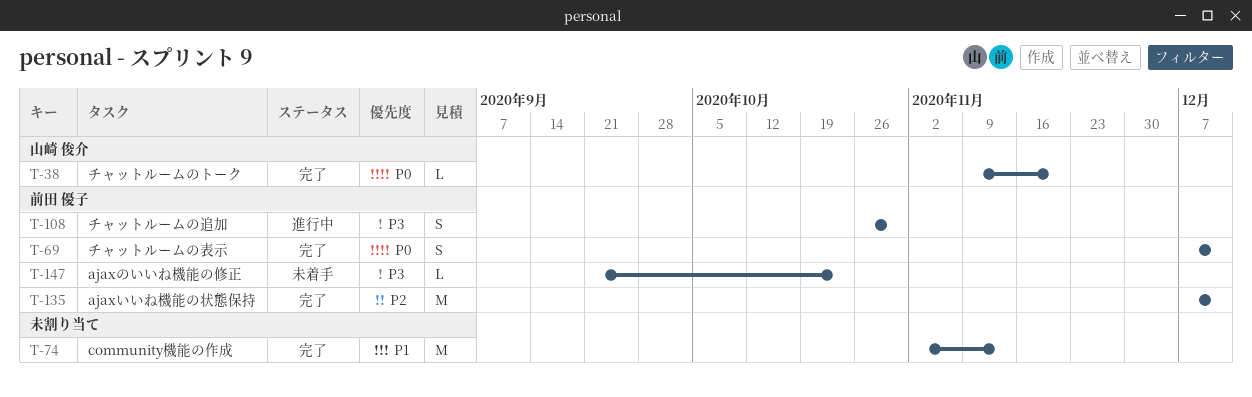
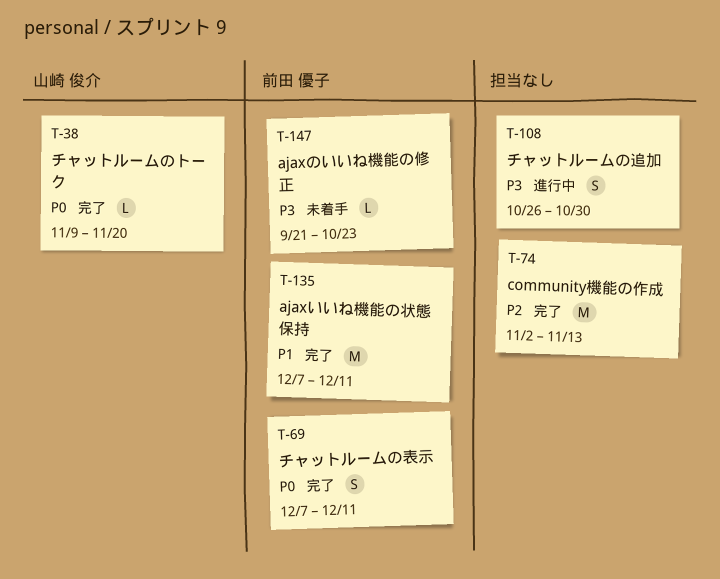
T-74, priority: P1 -> P2
T-108, owner: 前田 優子 -> none
T-135, priority: P2 -> P1

